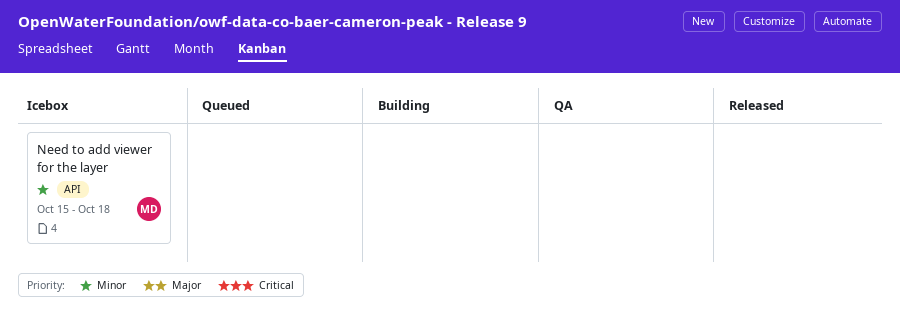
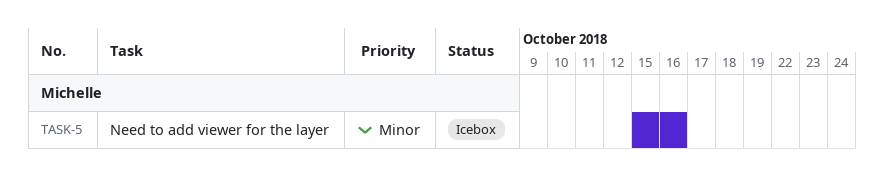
Need to add viewer for the layer, due: Oct 18 -> Oct 16

